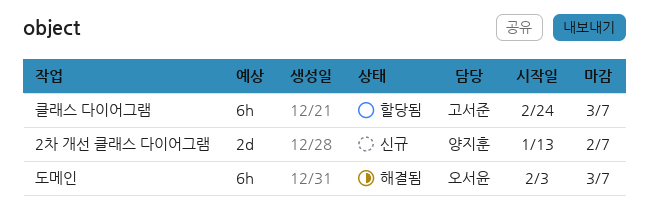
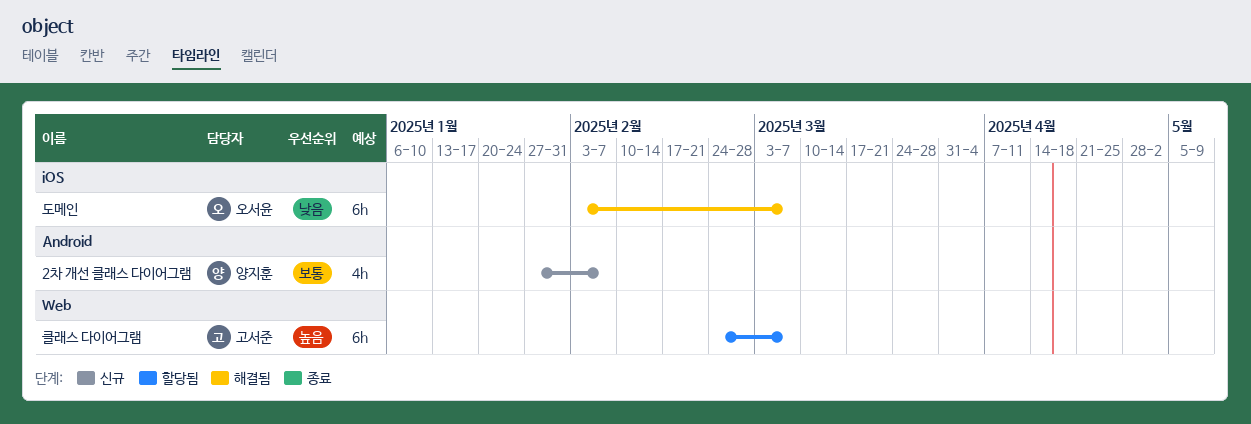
2차 개선 클래스 다이어그램, estimate: 2d -> 4h
2차 개선 클래스 다이어그램, start: Jan 13 -> Jan 27

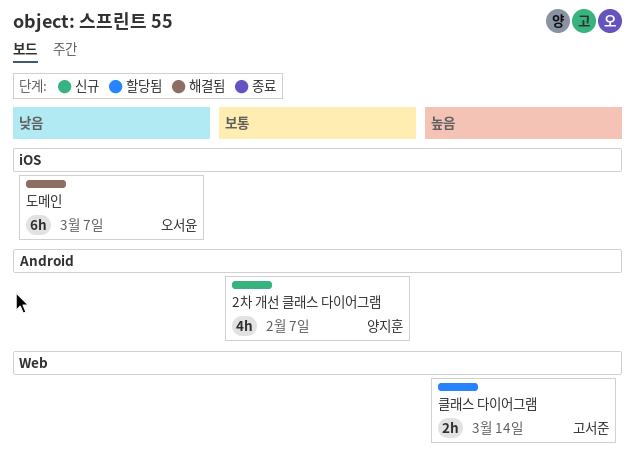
클래스 다이어그램, estimate: 6h -> 2h
클래스 다이어그램, due: Mar 7 -> Mar 14

